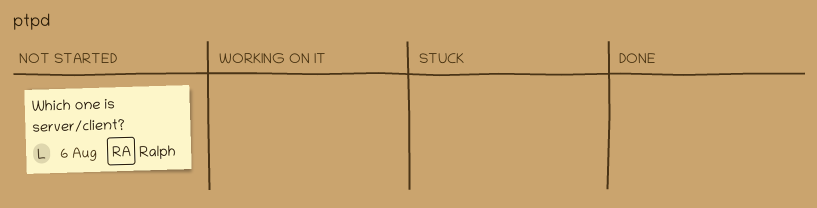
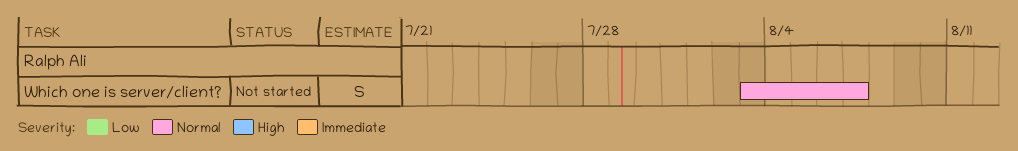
Which one is server/client?, estimate: L -> S
Which one is server/client?, due: Aug 6 -> Aug 7

